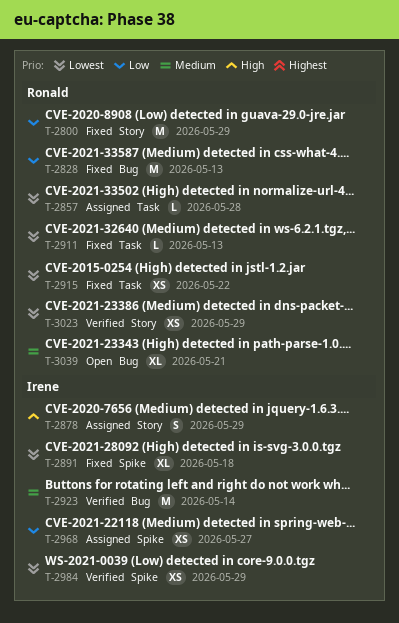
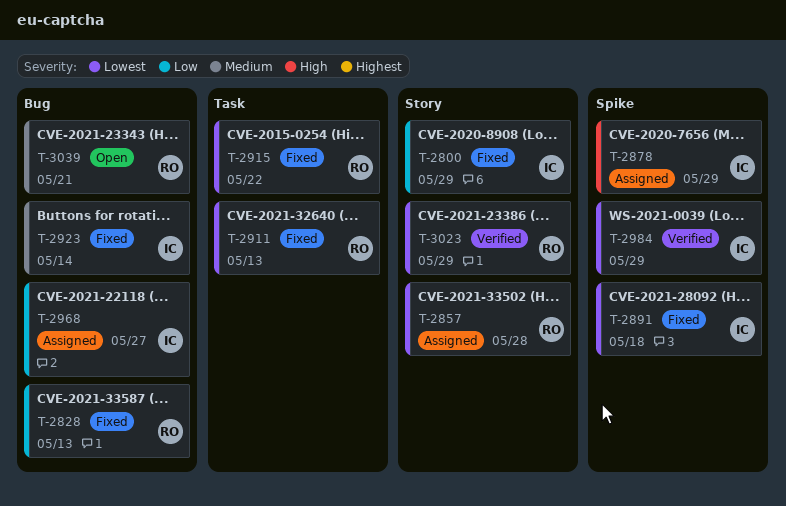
T-2800, owner: Ronald -> Irene
T-2857, label: Task -> Story
T-2878, label: Story -> Spike
T-2923, status: Verified -> Fixed
T-2968, label: Spike -> Bug

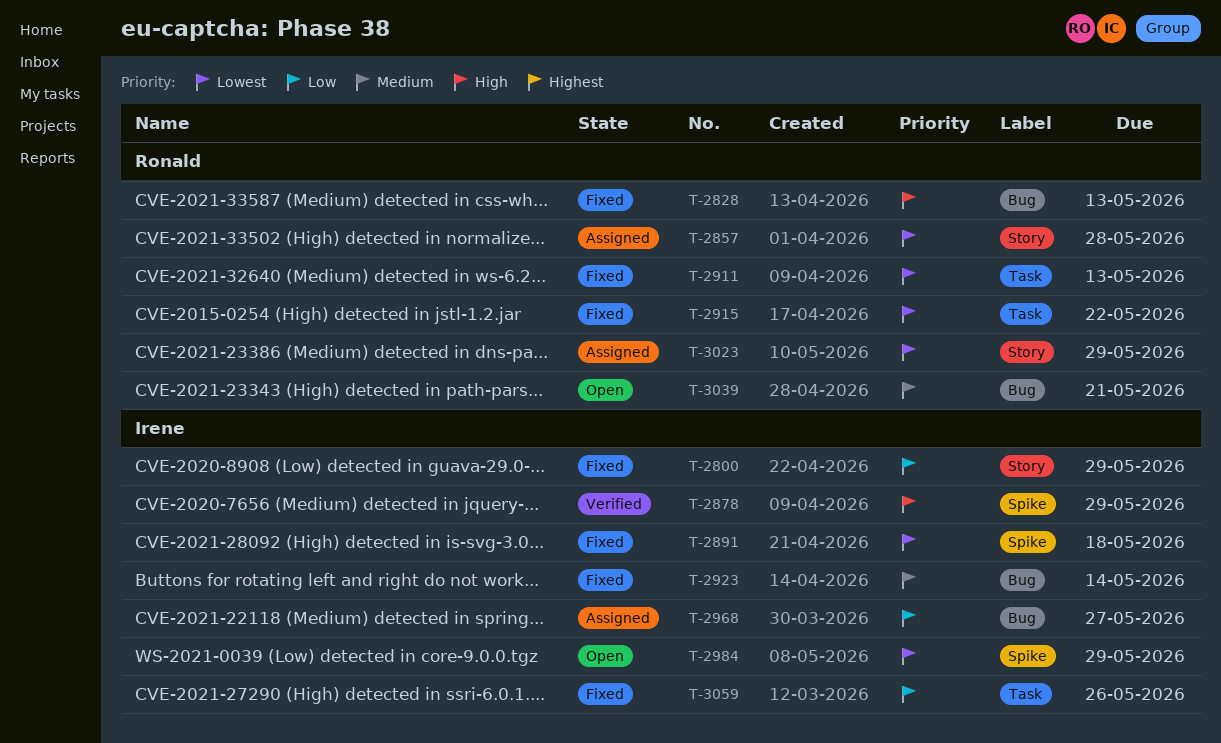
T-2828, priority: Low -> High
T-2878, status: Assigned -> Verified
T-2984, status: Verified -> Open
T-3023, status: Verified -> Assigned
T-3059: none -> present

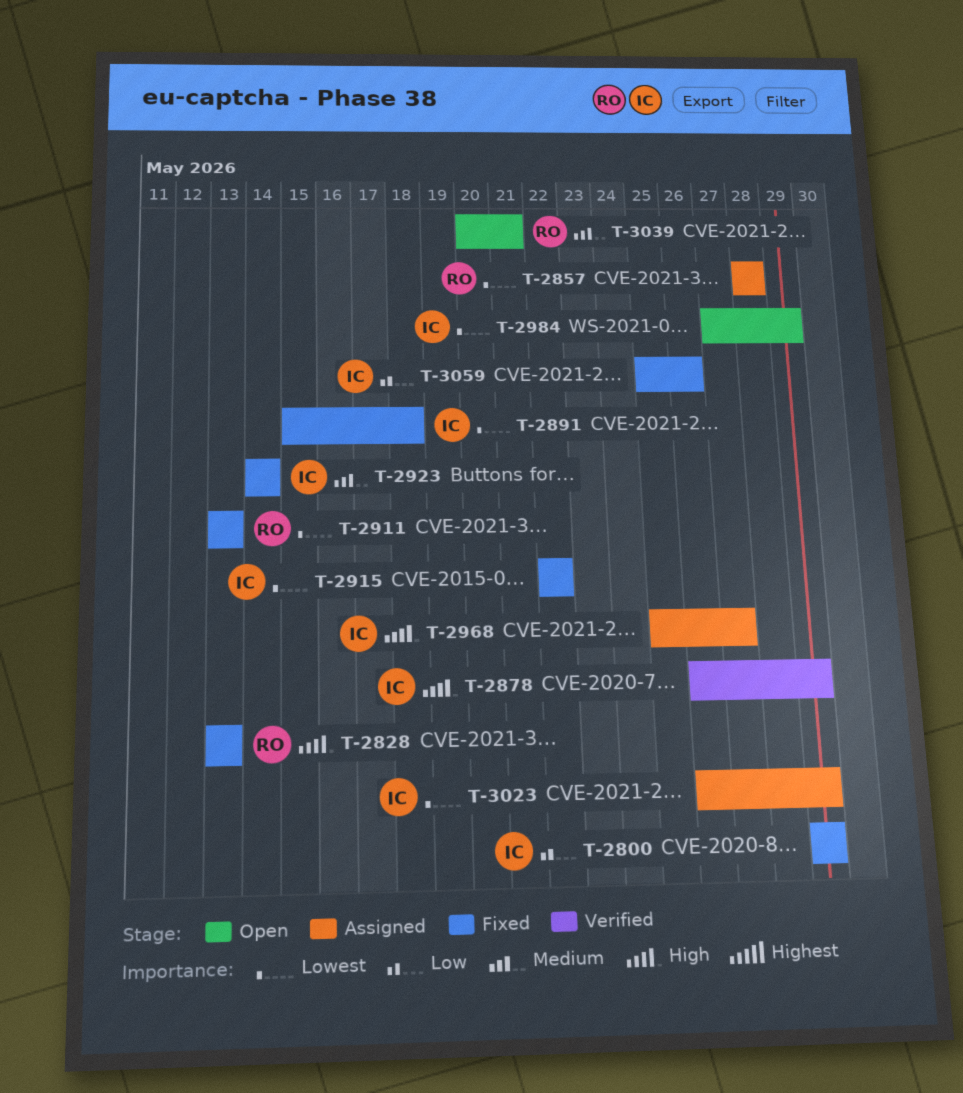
T-2915, owner: Ronald -> Irene
T-2968, priority: Low -> High
T-3023, owner: Ronald -> Irene

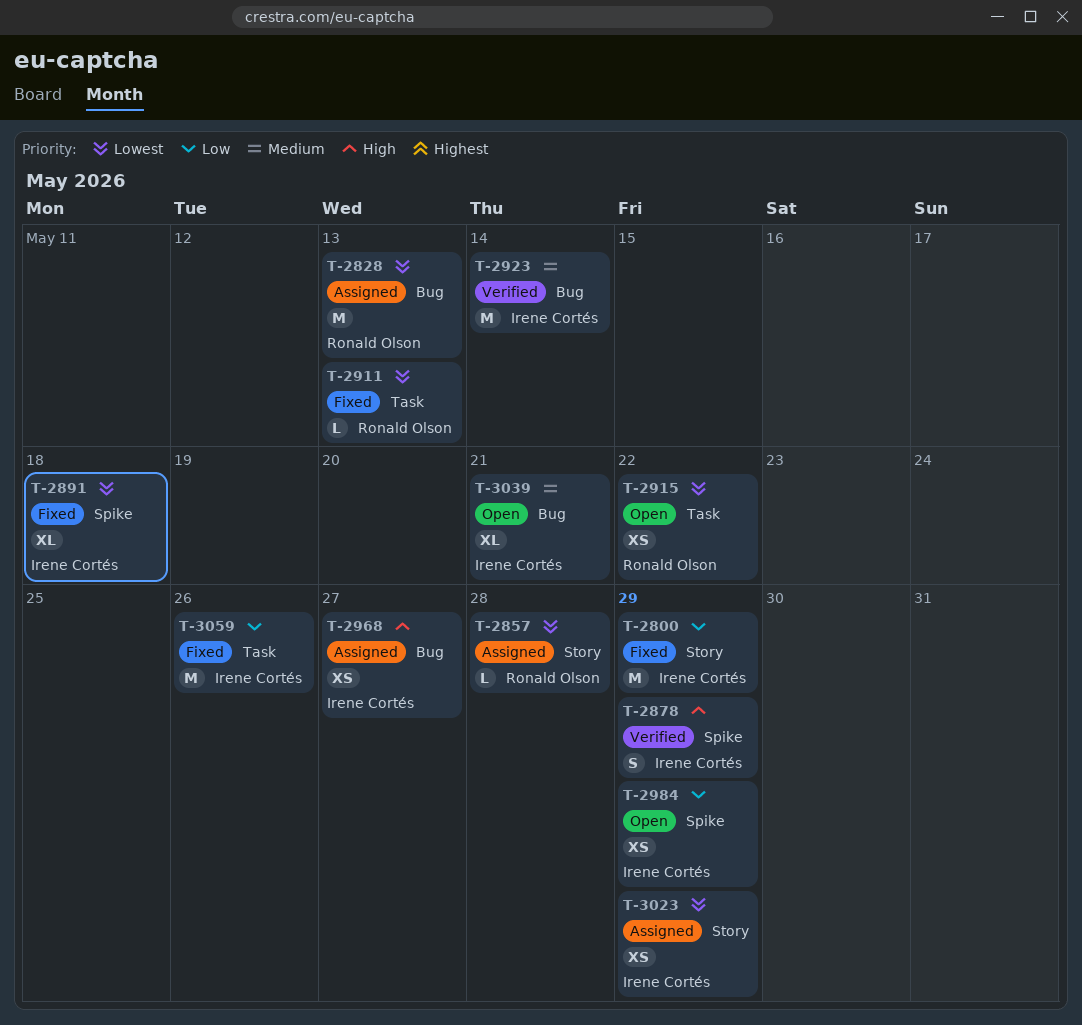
T-2828, status: Fixed -> Assigned
T-2828, priority: High -> Lowest
T-2915, status: Fixed -> Open
T-2915, owner: Irene Cortés -> Ronald Olson
T-2923, status: Fixed -> Verified
T-2984, priority: Lowest -> Low
T-3039, owner: Ronald Olson -> Irene Cortés

